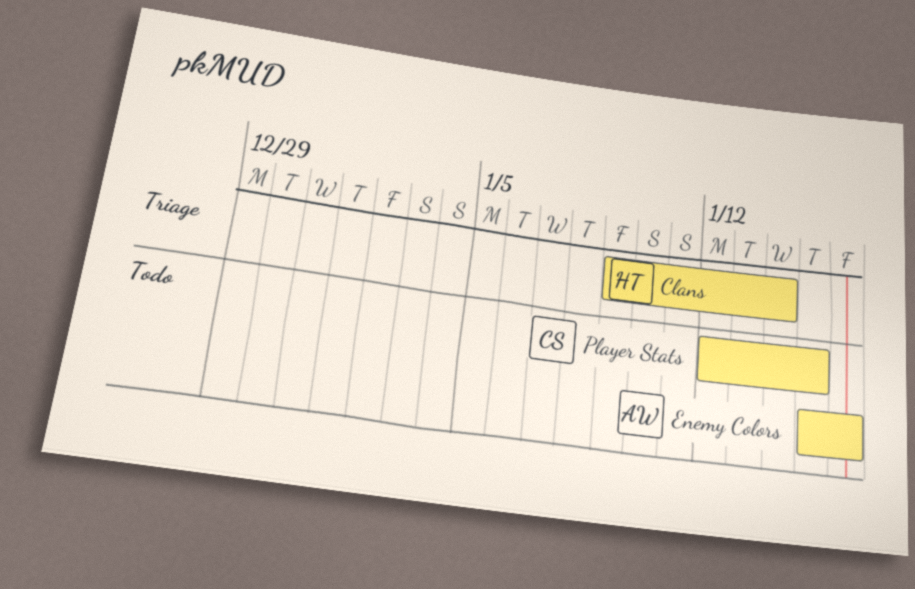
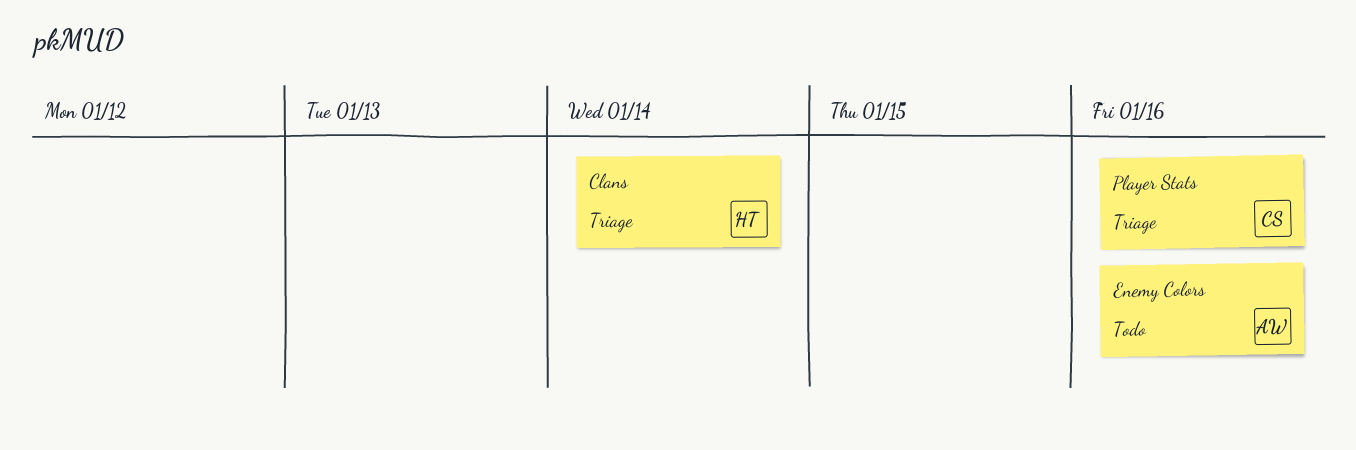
Player Stats, status: Todo -> Triage
Player Stats, due: Jan 15 -> Jan 16

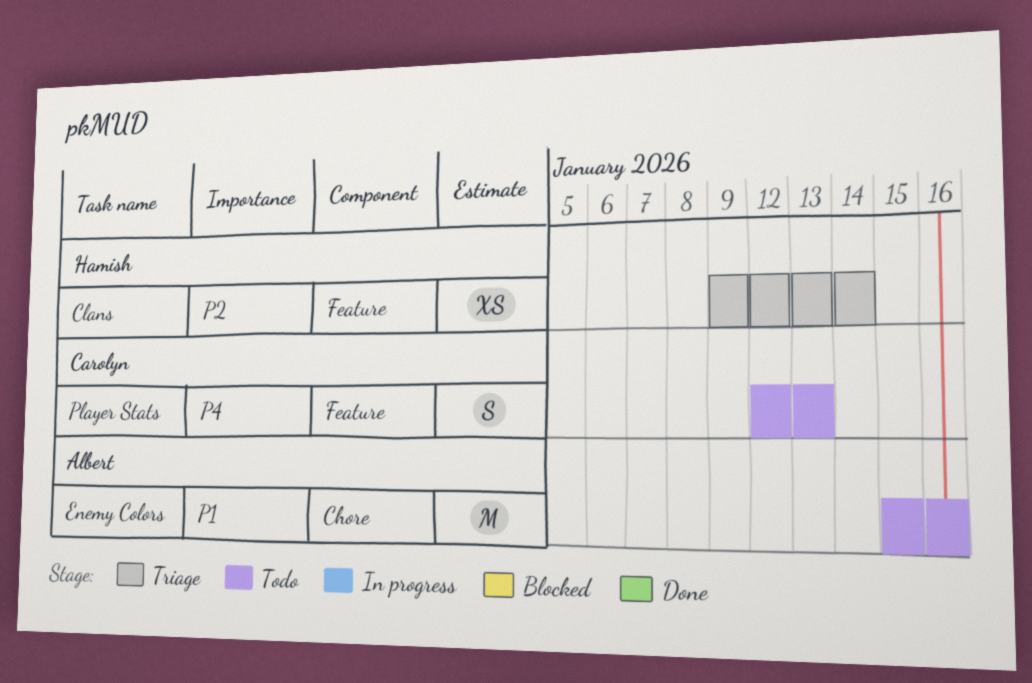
Player Stats, status: Triage -> Todo
Player Stats, due: Jan 16 -> Jan 13

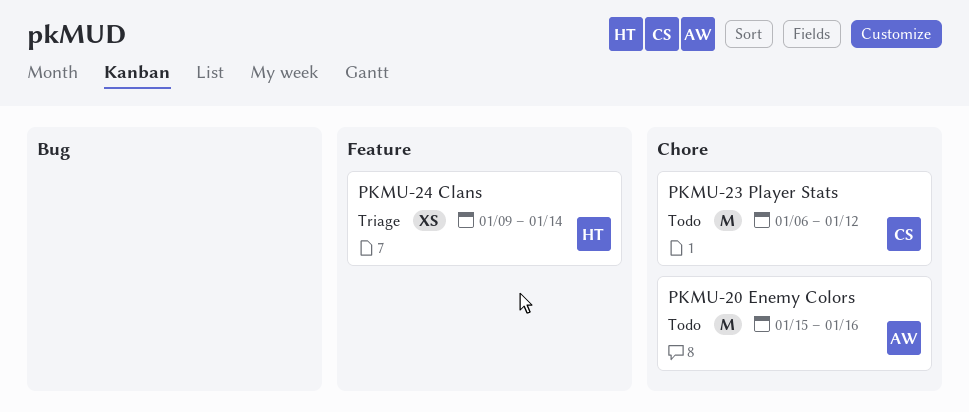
Player Stats, label: Feature -> Chore
Player Stats, estimate: S -> M
Player Stats, start: Jan 12 -> Jan 6
Player Stats, due: Jan 13 -> Jan 12

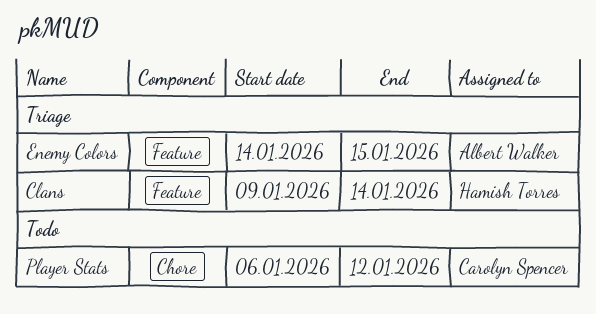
Enemy Colors, status: Todo -> Triage
Enemy Colors, label: Chore -> Feature
Enemy Colors, start: Jan 15 -> Jan 14
Enemy Colors, due: Jan 16 -> Jan 15

